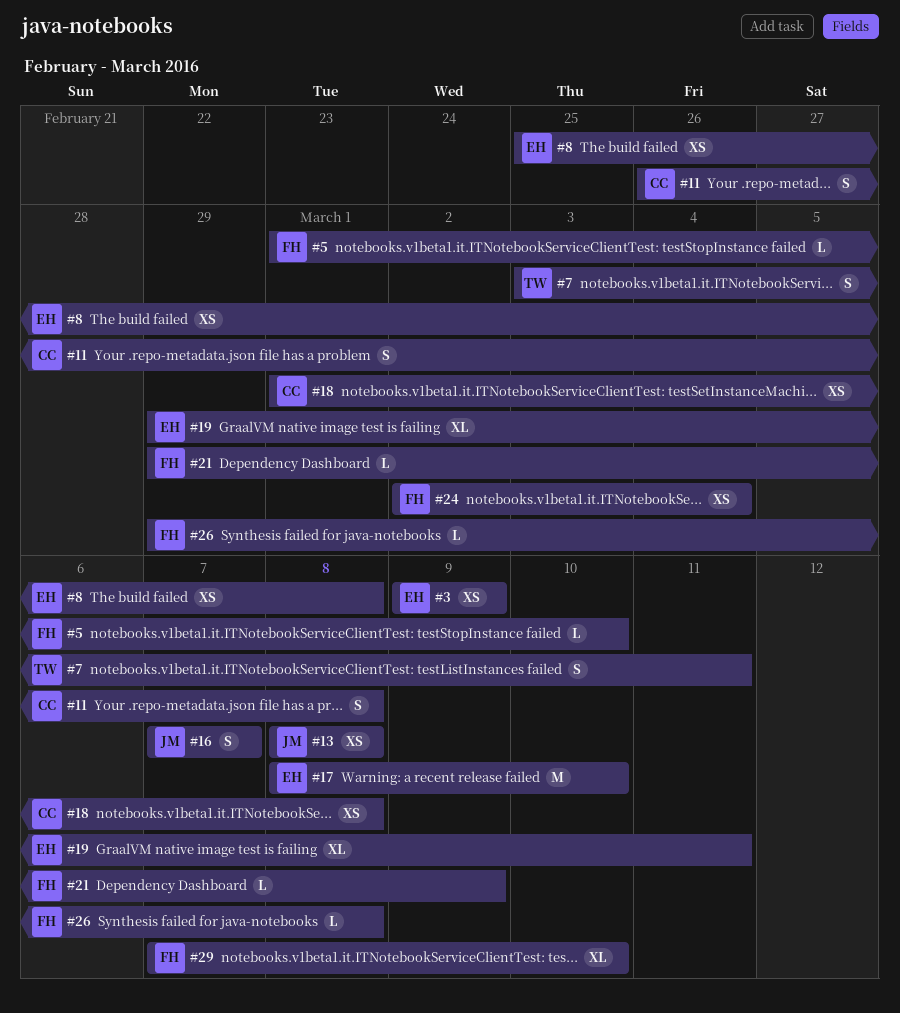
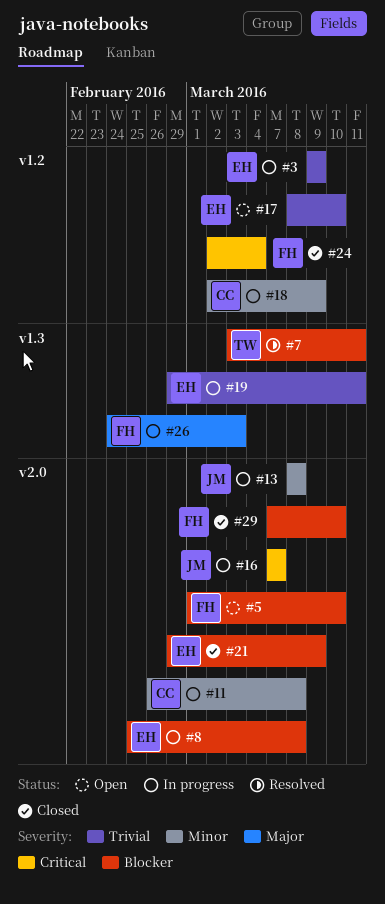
#18, start: Mar 1 -> Mar 2
#18, due: Mar 8 -> Mar 9
#21, owner: FH -> EH
#26, start: Feb 29 -> Feb 24
#26, due: Mar 8 -> Mar 3

